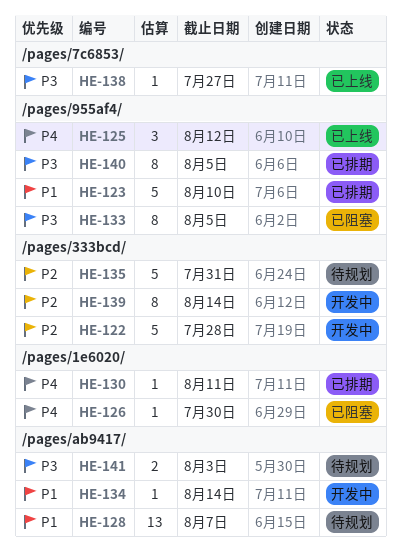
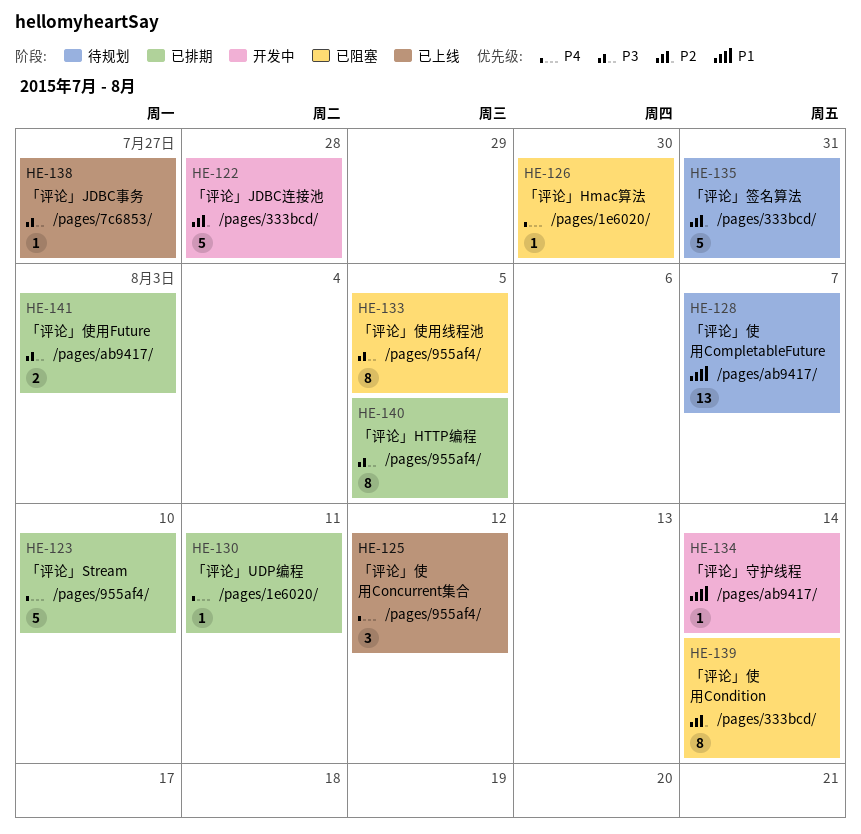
HE-123, priority: P1 -> P4
HE-139, status: 开发中 -> 已阻塞
HE-141, status: 待规划 -> 已排期

